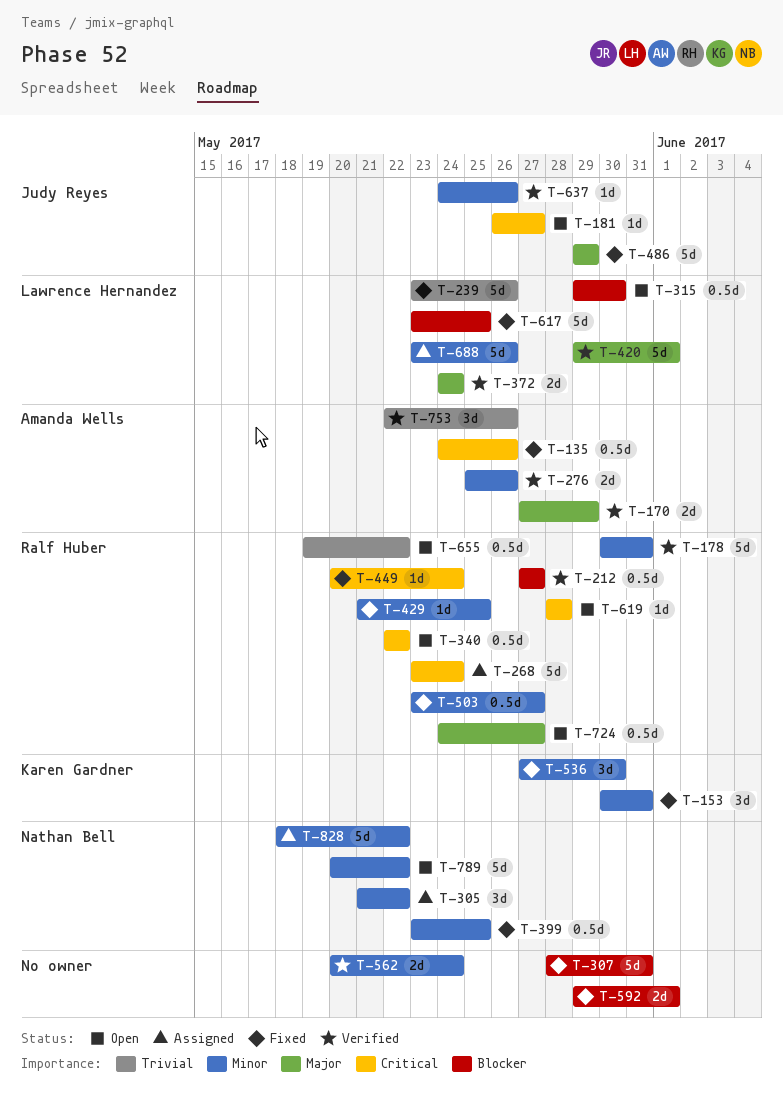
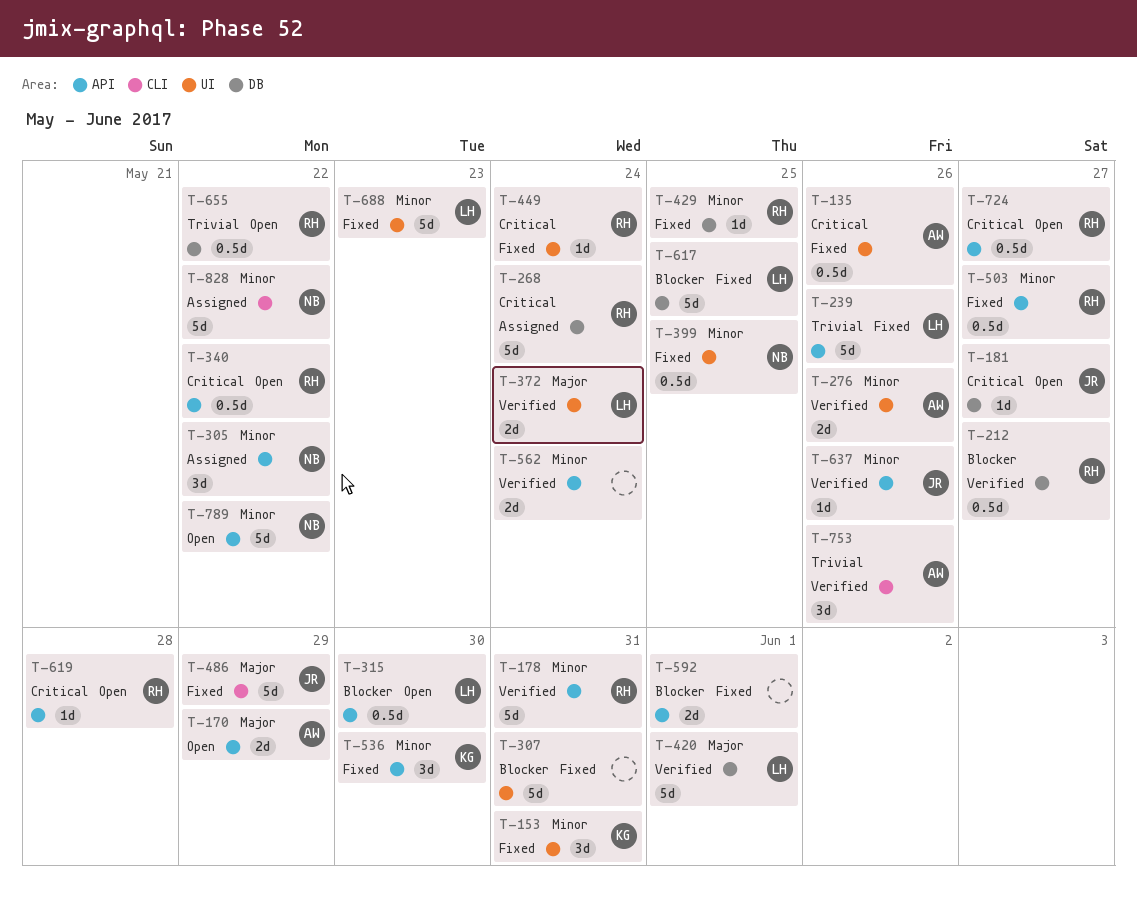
T-170, status: Verified -> Open
T-688, status: Assigned -> Fixed
T-688, due: May 26 -> May 23
T-724, priority: Major -> Critical

